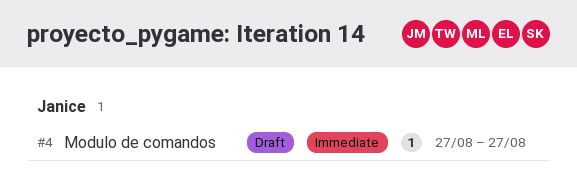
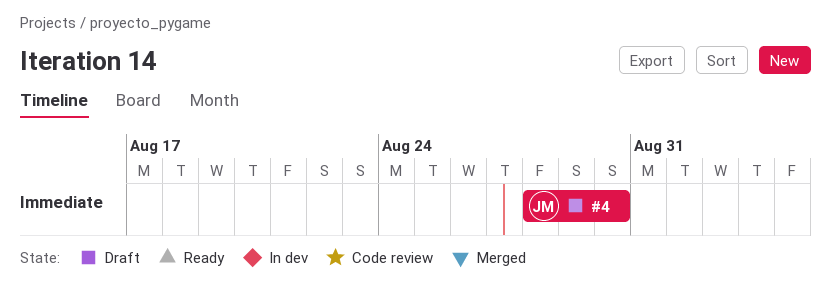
#4, start: Aug 27 -> Aug 28
#4, due: Aug 27 -> Aug 30

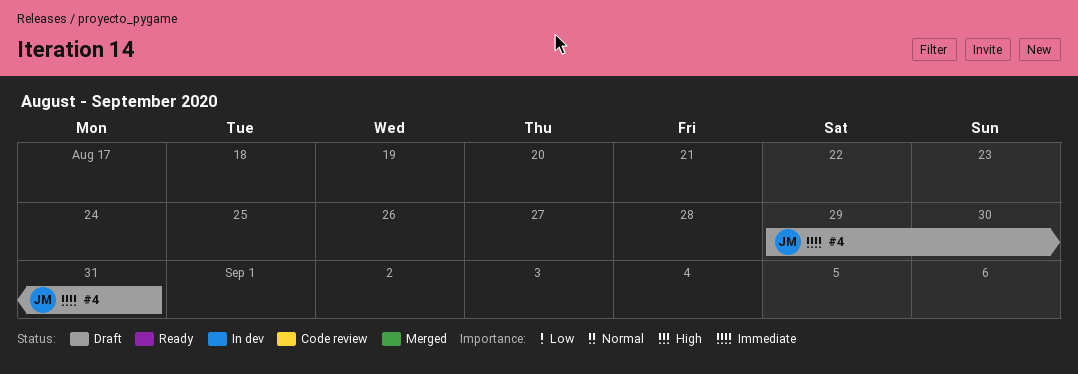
#4, start: Aug 28 -> Aug 29
#4, due: Aug 30 -> Aug 31

